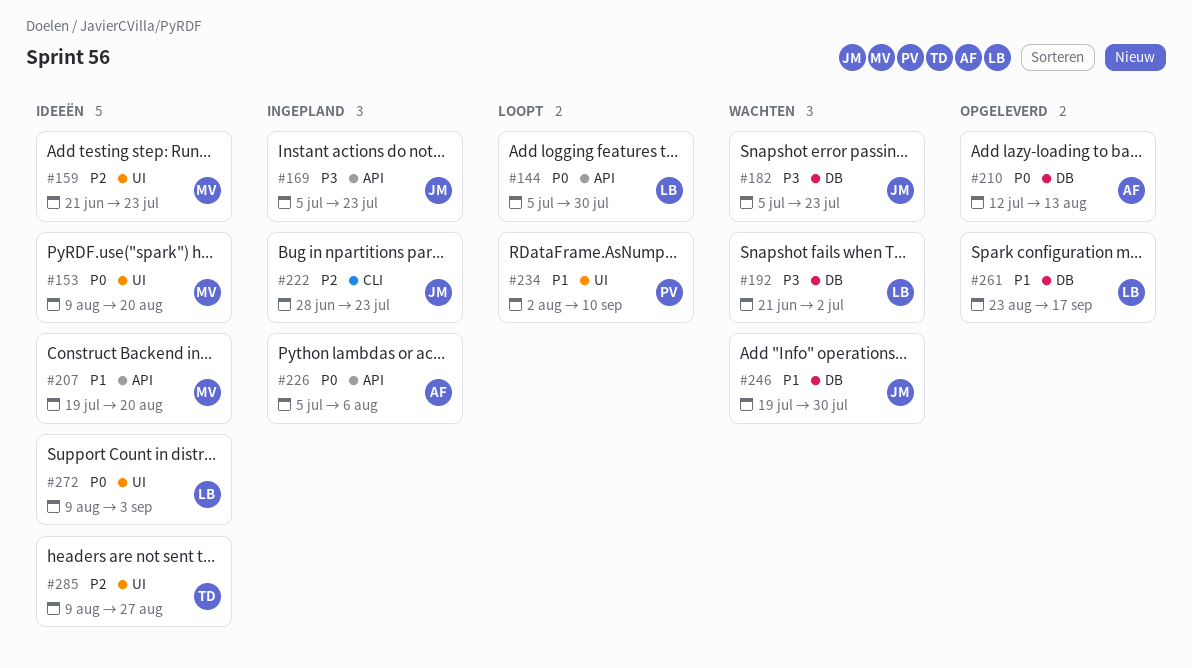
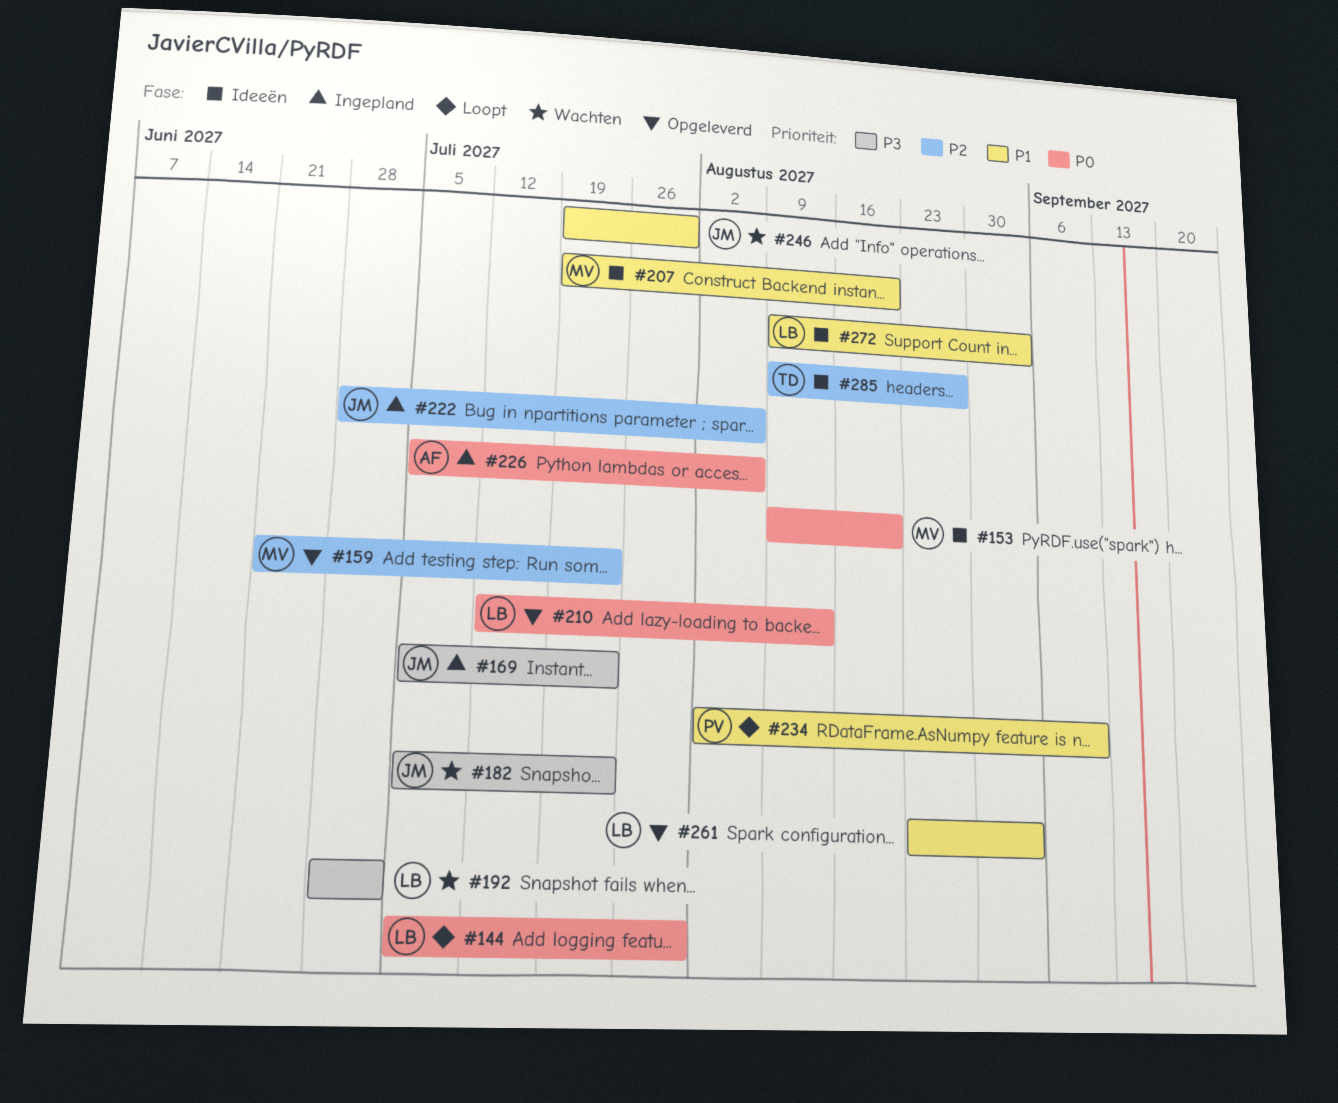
#159, status: Ideeën -> Opgeleverd
#192, start: Jun 21 -> Jun 28
#210, owner: AF -> LB
#222, due: Jul 23 -> Aug 6
#261, due: Sep 17 -> Sep 3
#272, priority: P0 -> P1

